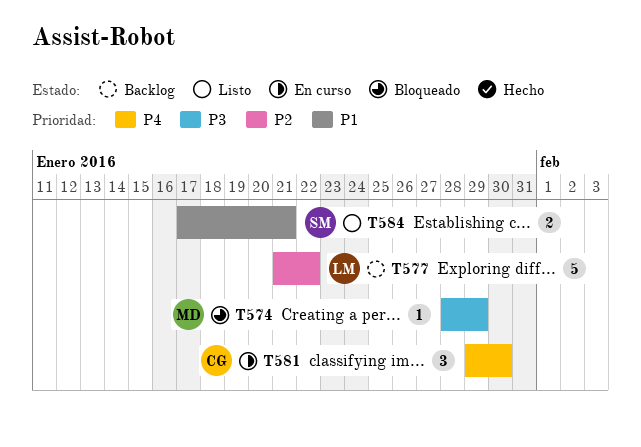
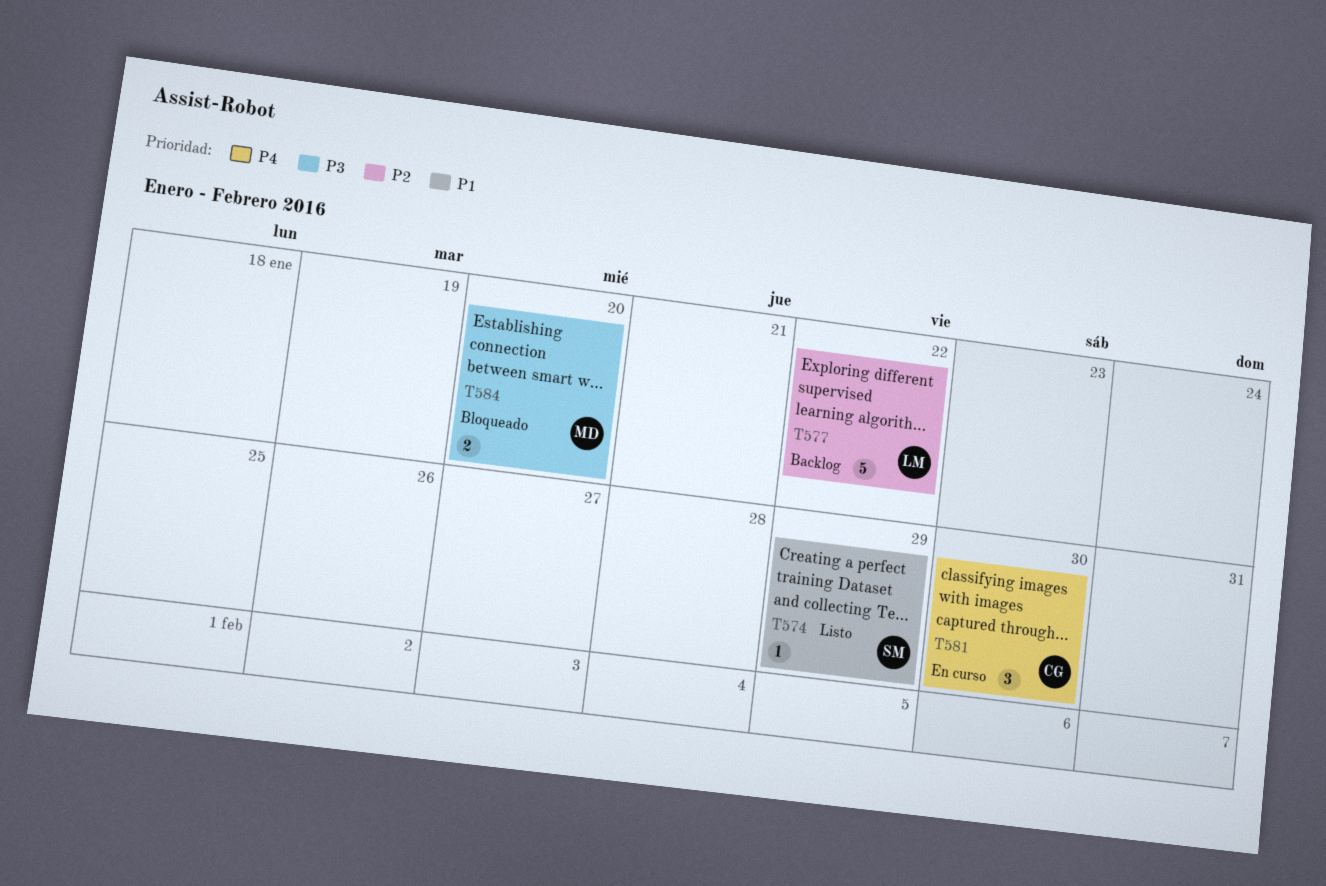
T574, status: Bloqueado -> Listo
T574, owner: MD -> SM
T574, priority: P3 -> P1
T584, status: Listo -> Bloqueado
T584, owner: SM -> MD
T584, priority: P1 -> P3
T584, due: Jan 21 -> Jan 20

